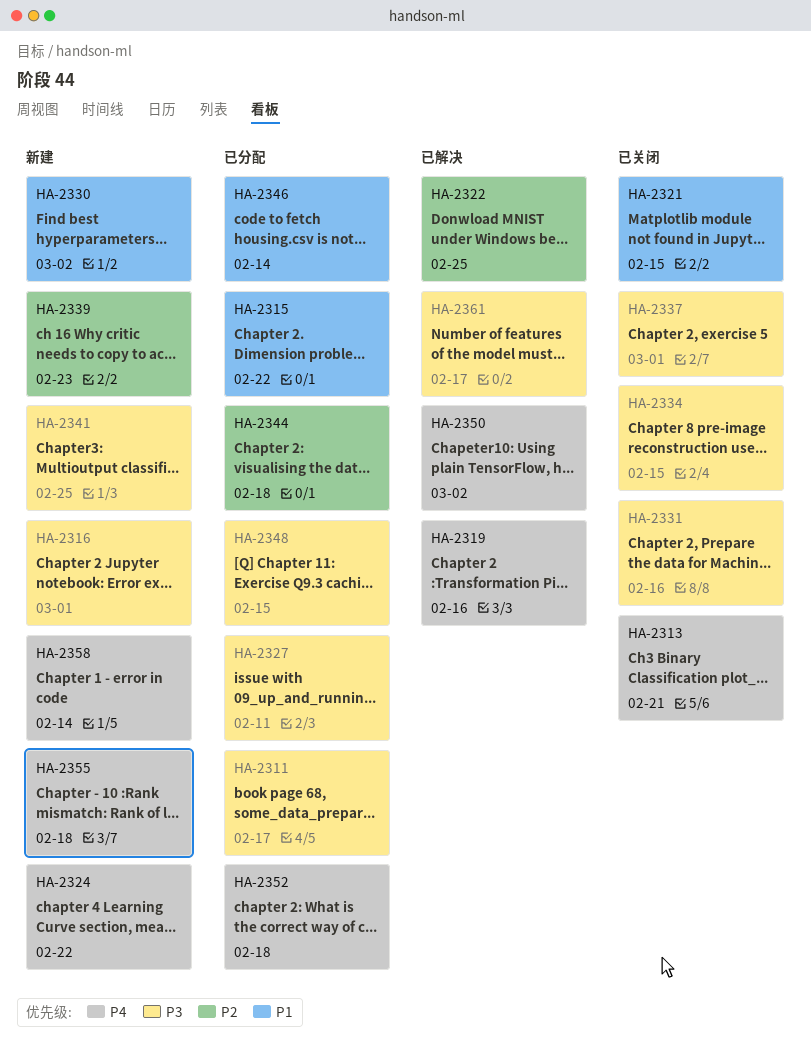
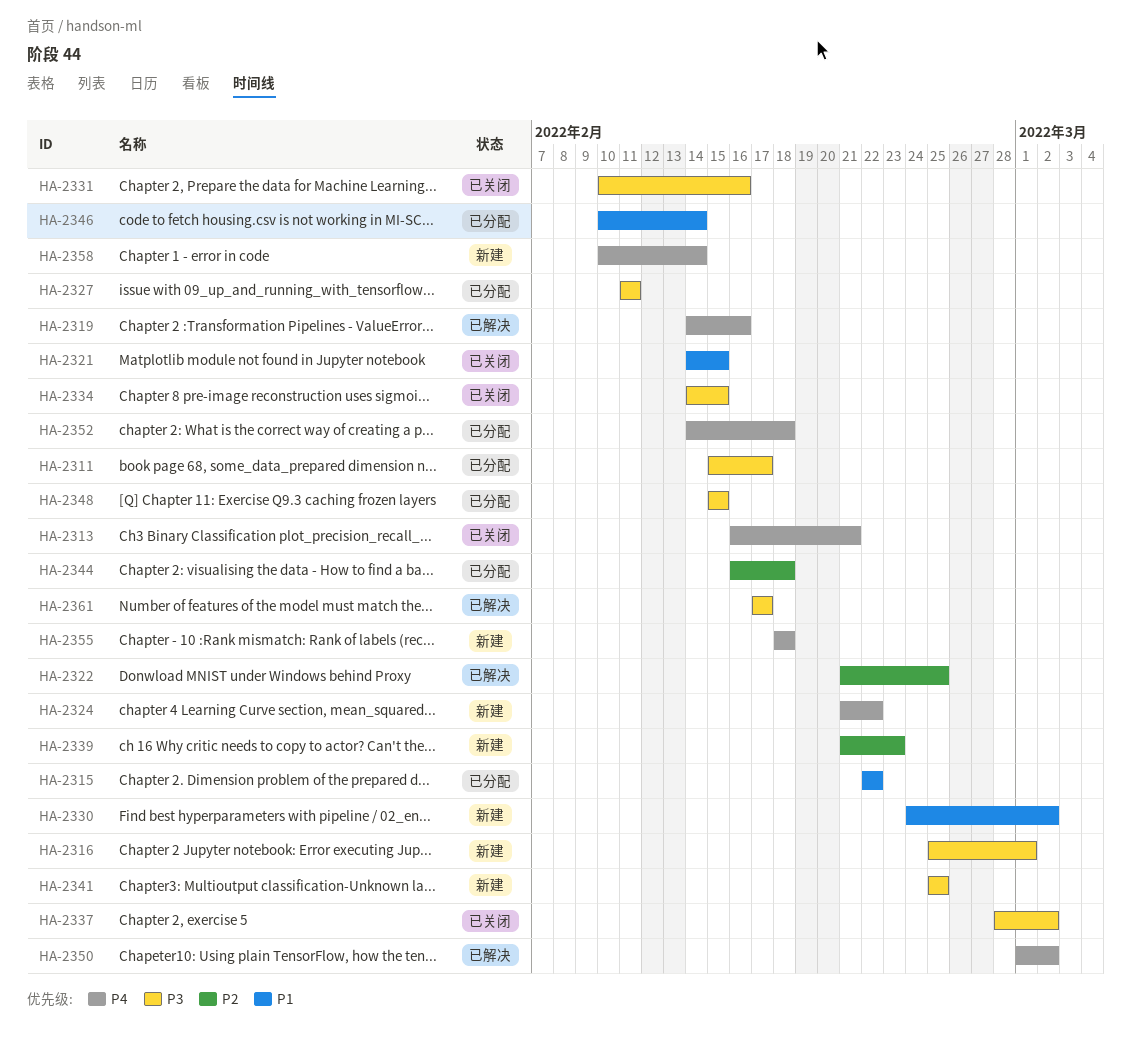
HA-2337, due: Mar 1 -> Mar 2

